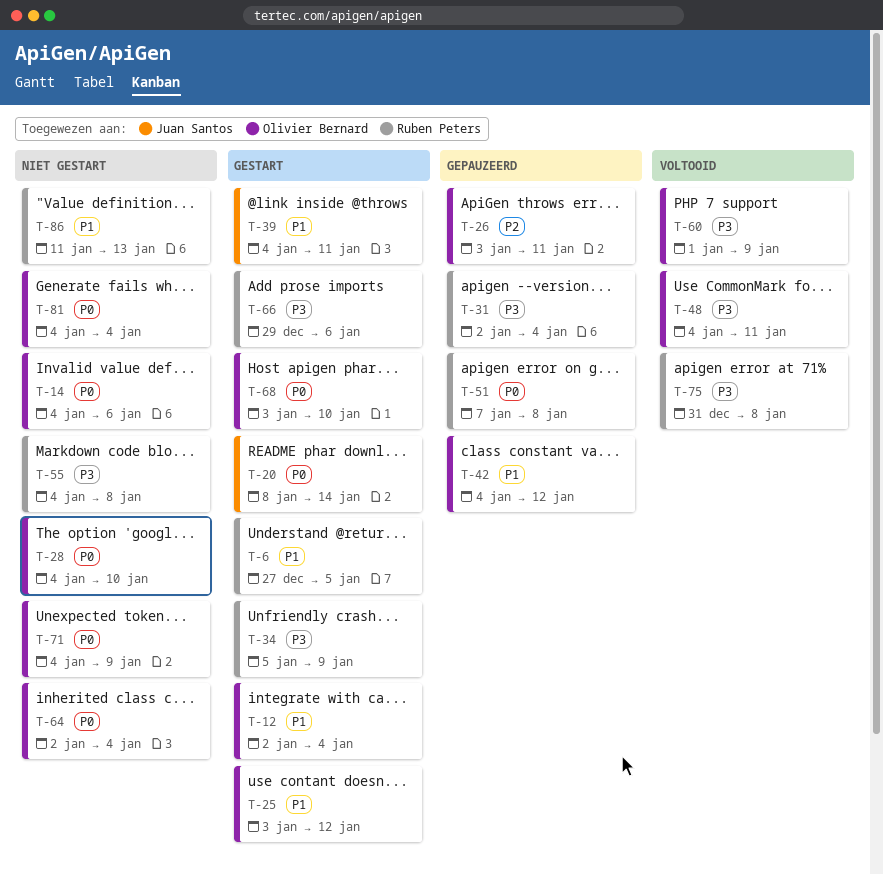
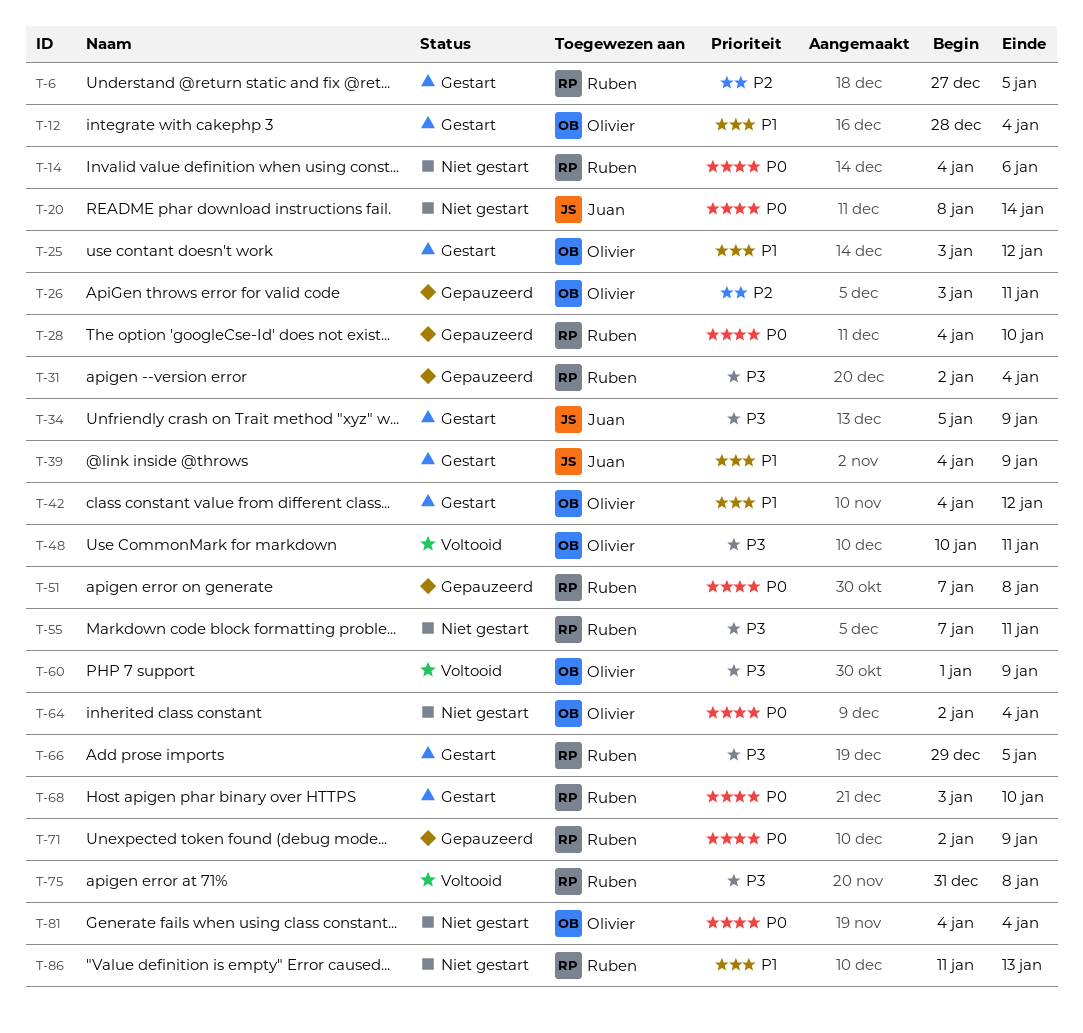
T-6, priority: P1 -> P2
T-12, start: Jan 2 -> Dec 28
T-14, owner: Olivier Bernard -> Ruben Peters
T-20, status: Gestart -> Niet gestart
T-28, status: Niet gestart -> Gepauzeerd
T-28, owner: Olivier Bernard -> Ruben Peters
T-34, owner: Ruben Peters -> Juan Santos
T-39, due: Jan 11 -> Jan 9
T-42, status: Gepauzeerd -> Gestart
T-48, start: Jan 4 -> Jan 10
T-55, start: Jan 4 -> Jan 7
T-55, due: Jan 8 -> Jan 11
T-66, due: Jan 6 -> Jan 5
T-68, owner: Olivier Bernard -> Ruben Peters
T-71, status: Niet gestart -> Gepauzeerd
T-71, owner: Olivier Bernard -> Ruben Peters
T-71, start: Jan 4 -> Jan 2

